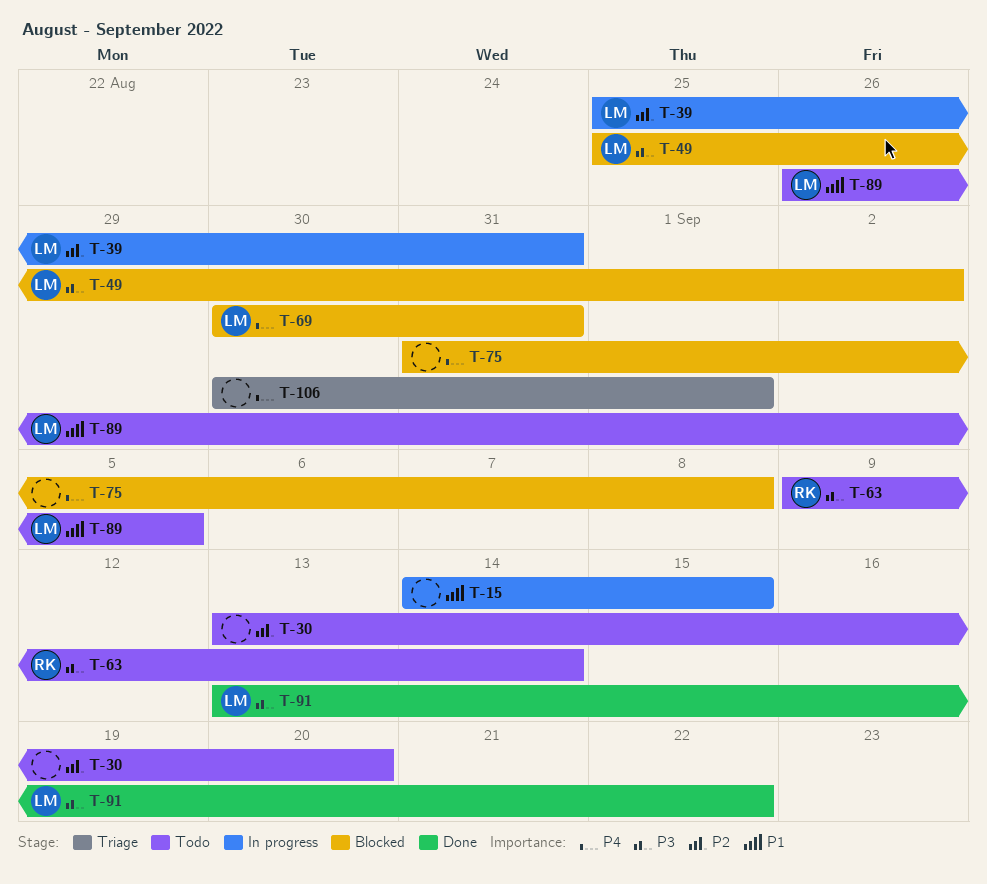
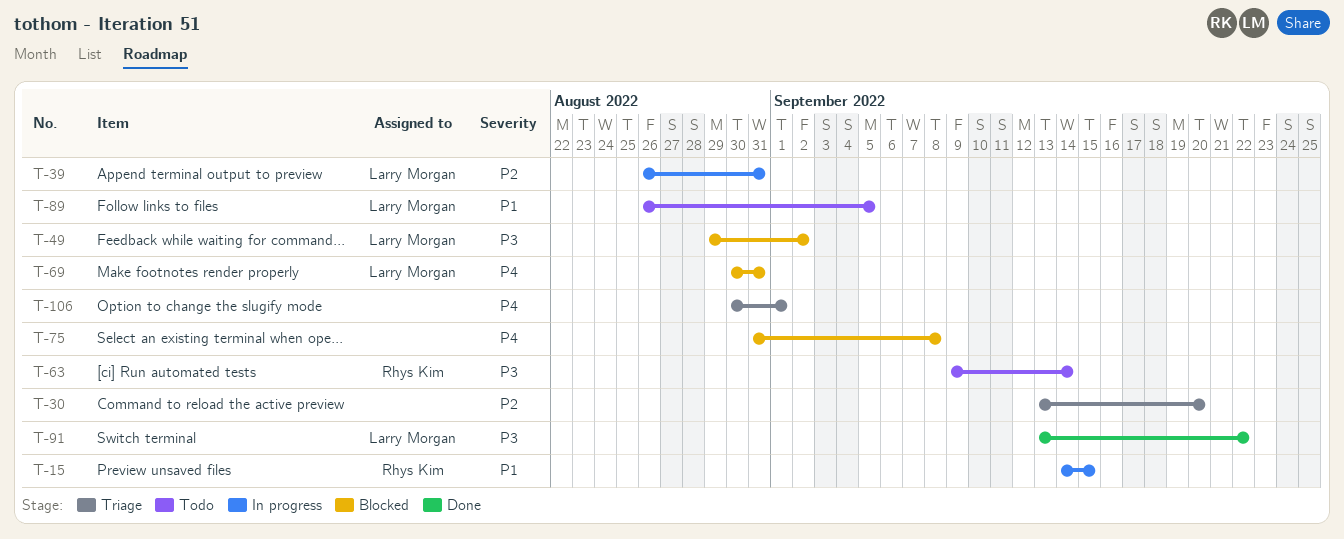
T-15, owner: none -> Rhys Kim
T-30, status: Todo -> Triage
T-39, start: Aug 25 -> Aug 26
T-49, start: Aug 25 -> Aug 29

